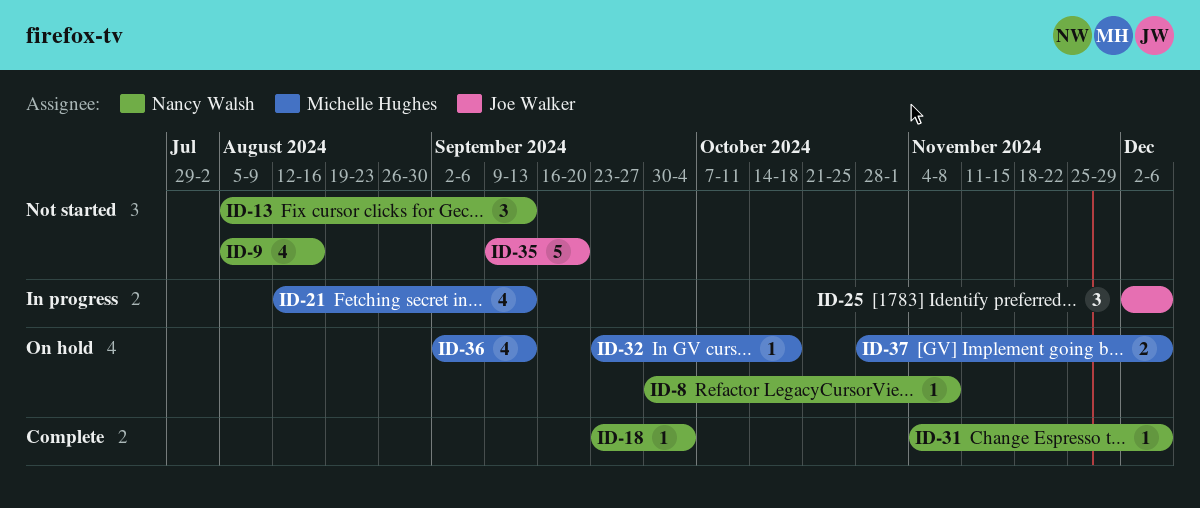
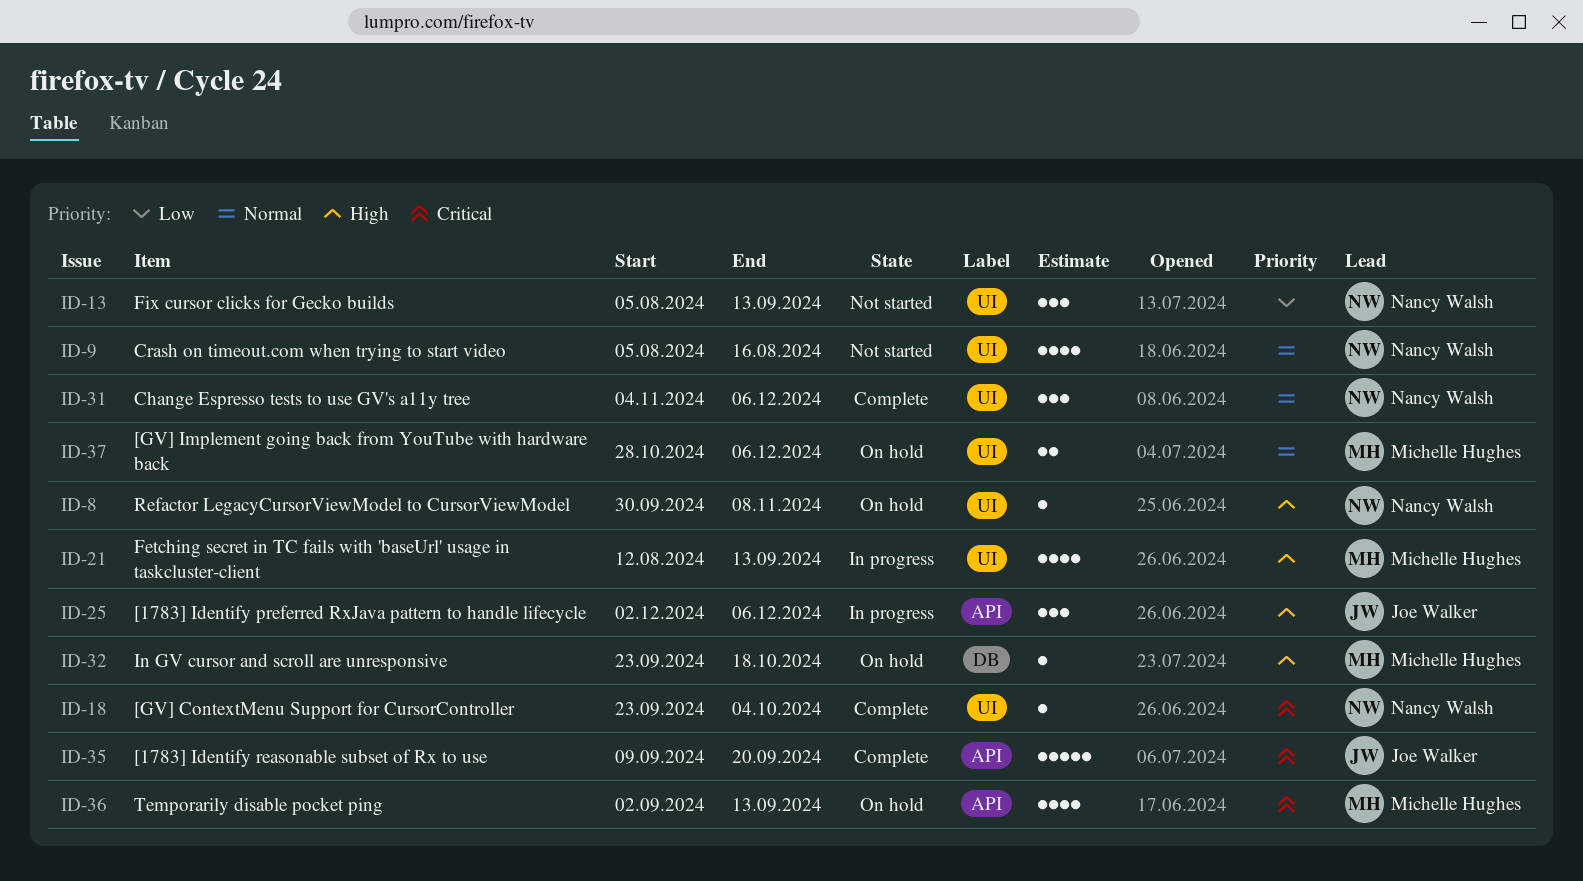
ID-31, estimate: 1 -> 3
ID-35, status: Not started -> Complete

